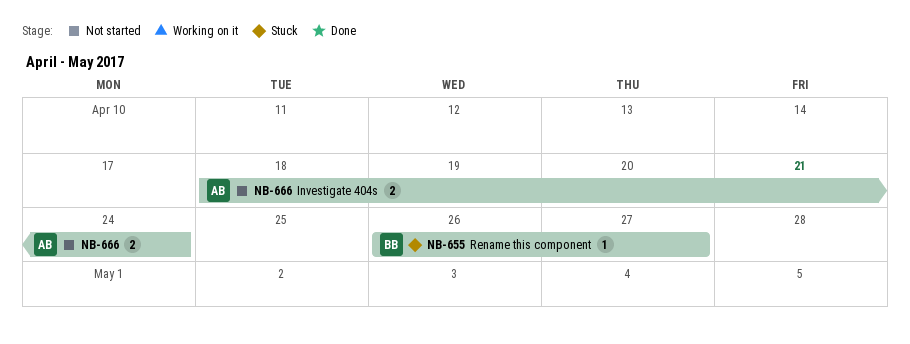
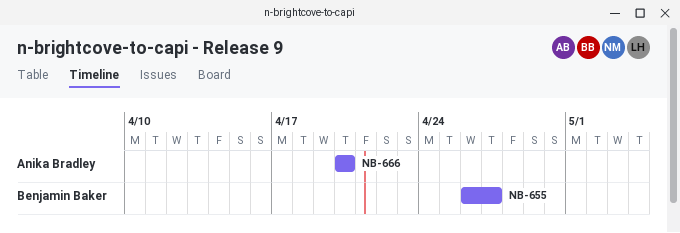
NB-666, start: Apr 18 -> Apr 20
NB-666, due: Apr 24 -> Apr 20

